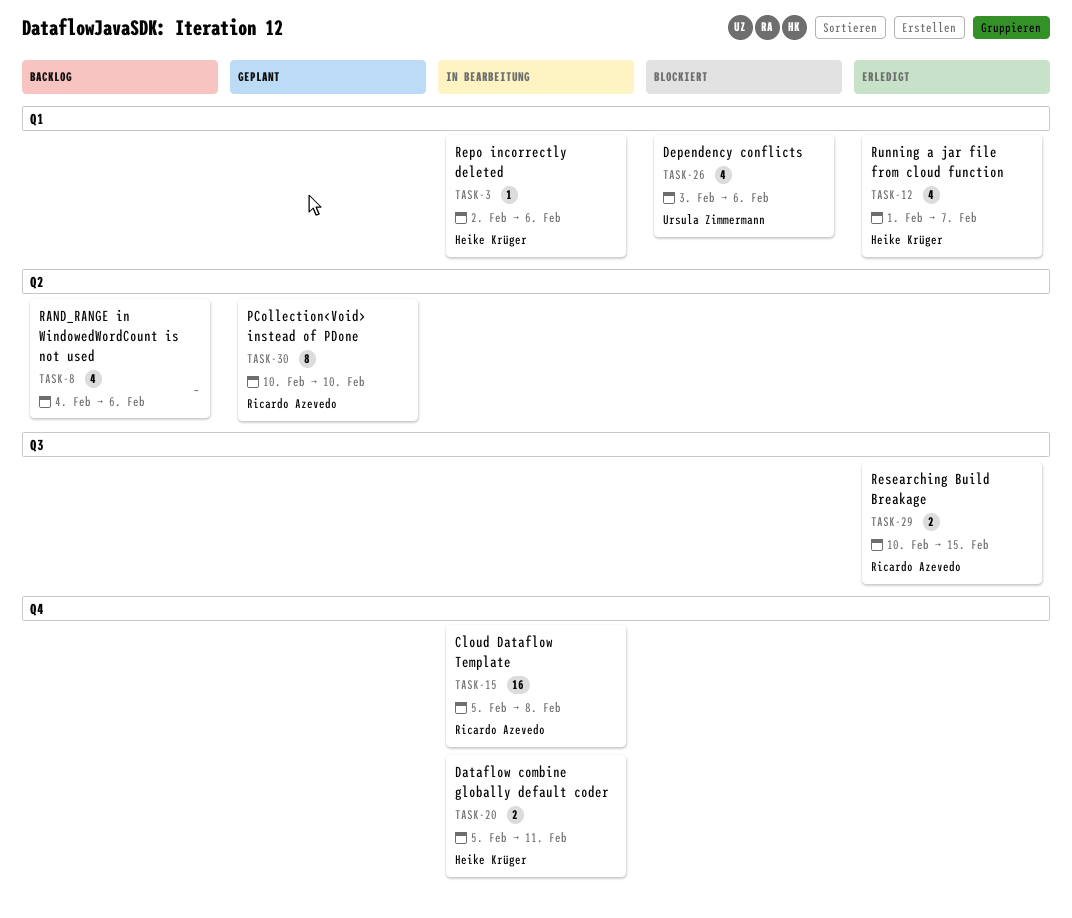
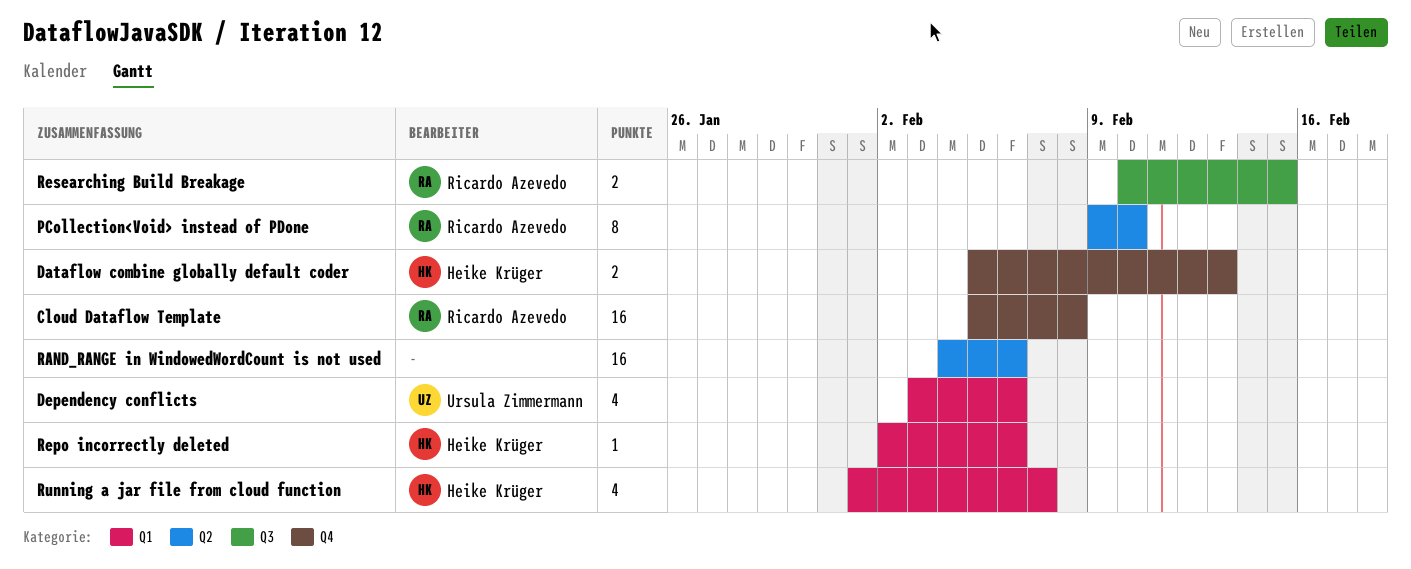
Dataflow combine globally default coder, due: Feb 11 -> Feb 13
PCollection<Void> instead of PDone, start: Feb 10 -> Feb 9
RAND_RANGE in WindowedWordCount is not used, estimate: 4 -> 16

